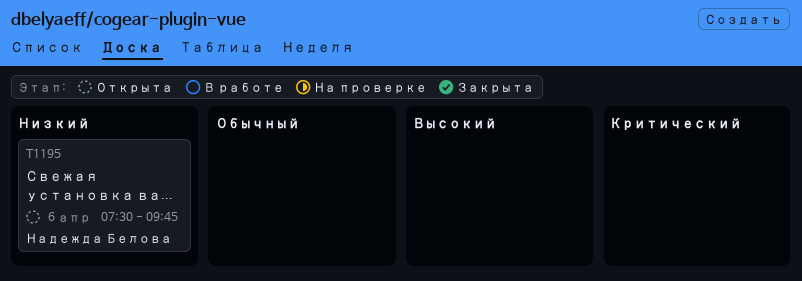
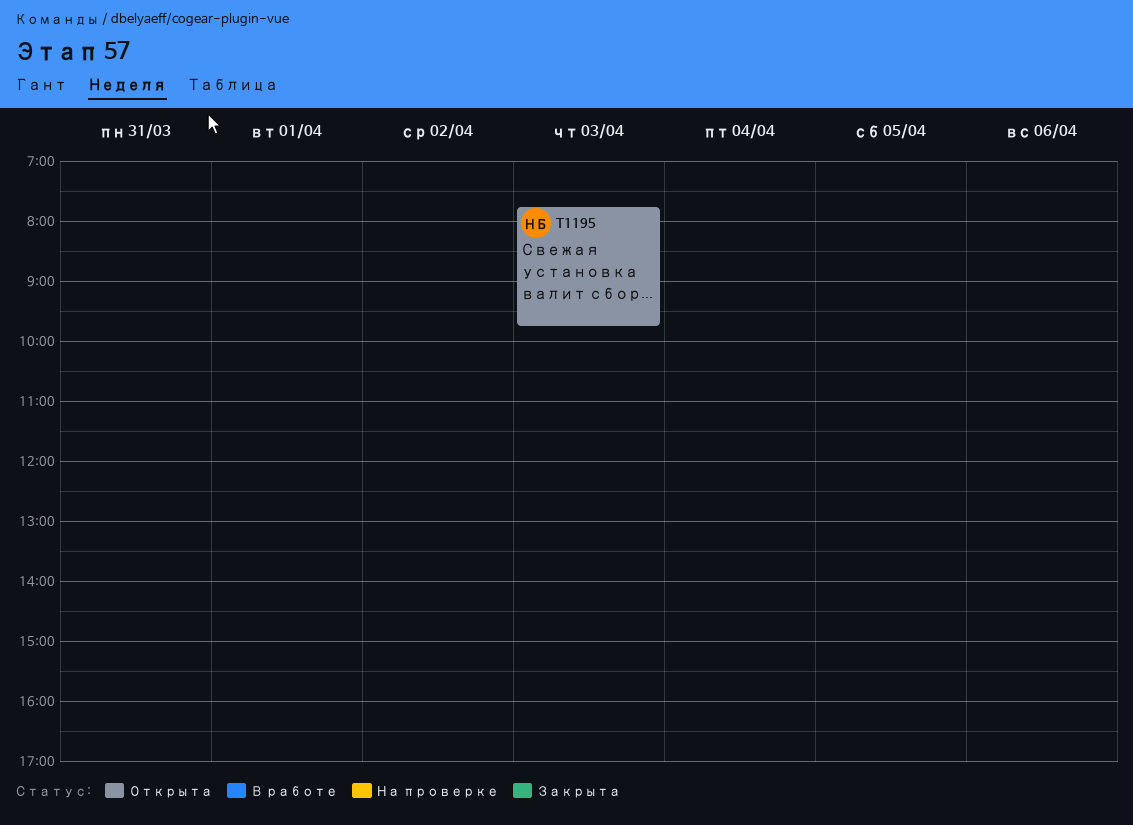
T1195, day: Apr 6 -> Apr 3
T1195, begins: 07:30 -> 07:45

